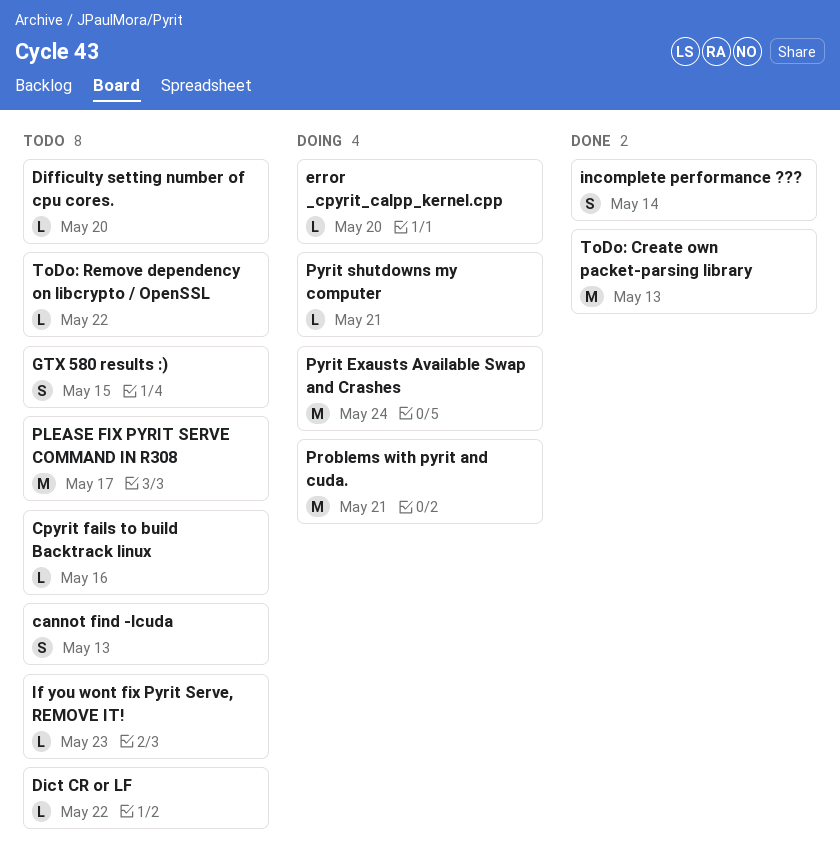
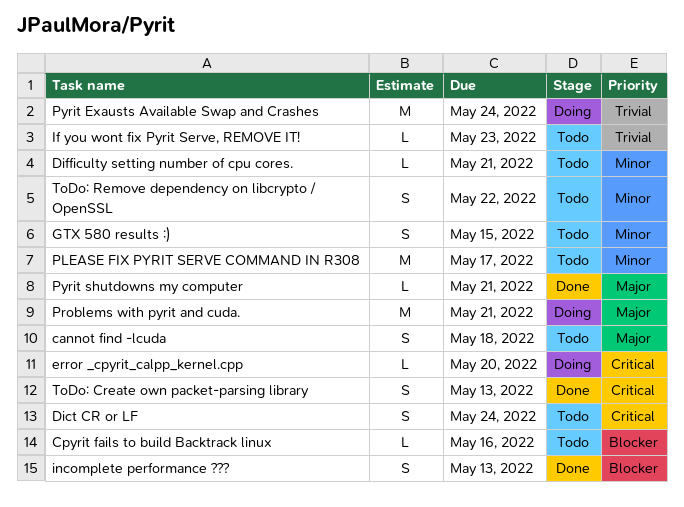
cannot find -lcuda, due: May 13 -> May 18
Dict CR or LF, estimate: L -> S
Dict CR or LF, due: May 22 -> May 24
Difficulty setting number of cpu cores., due: May 20 -> May 21
incomplete performance ???, due: May 14 -> May 13
Pyrit shutdowns my computer, status: Doing -> Done
ToDo: Create own packet-parsing library, estimate: M -> S
ToDo: Remove dependency on libcrypto / OpenSSL, estimate: L -> S

